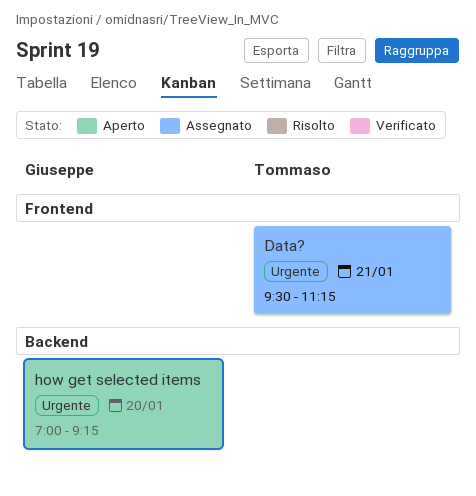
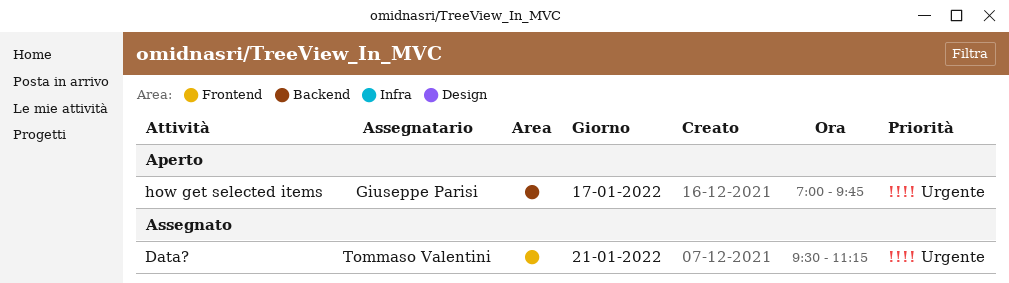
how get selected items, day: Jan 20 -> Jan 17
how get selected items, ends: 09:15 -> 09:45

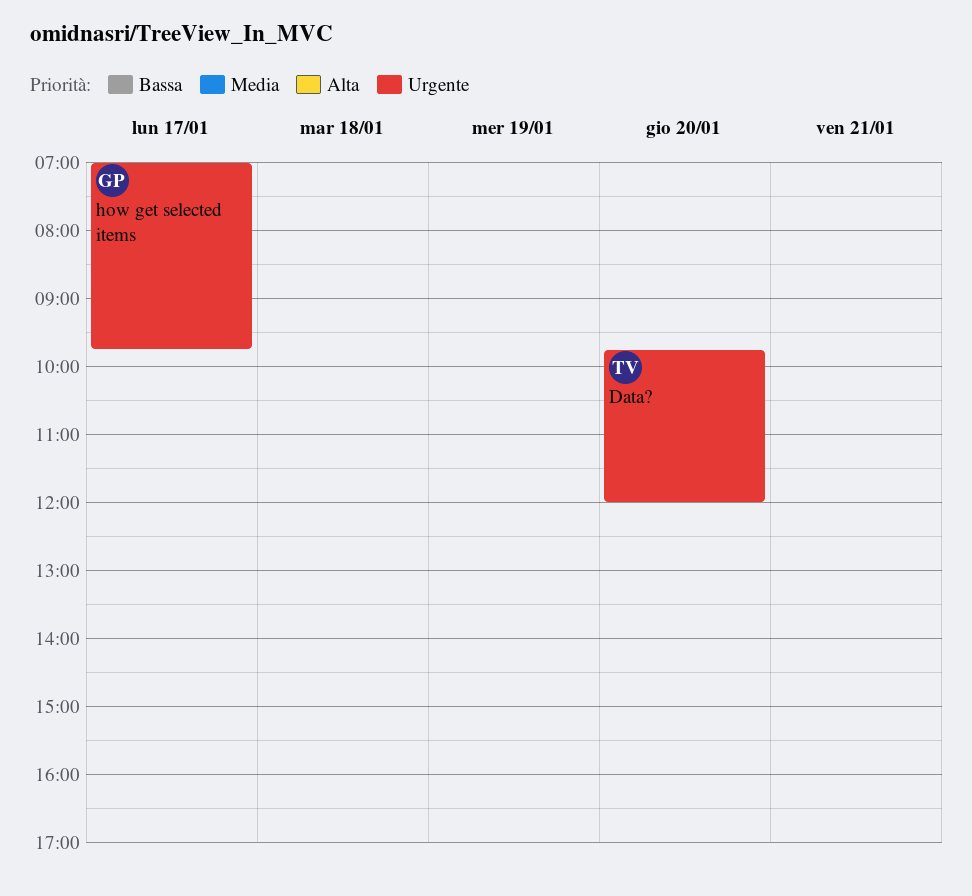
Data?, day: Jan 21 -> Jan 20
Data?, begins: 09:30 -> 09:45
Data?, ends: 11:15 -> 12:00

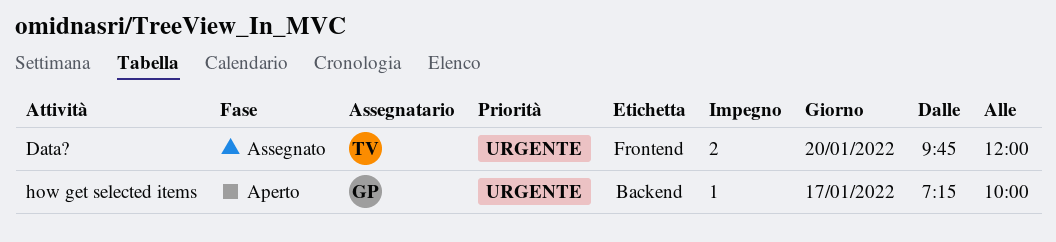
how get selected items, begins: 07:00 -> 07:15
how get selected items, ends: 09:45 -> 10:00

